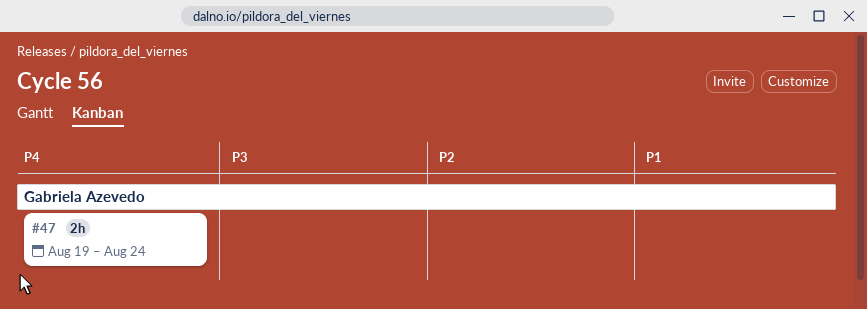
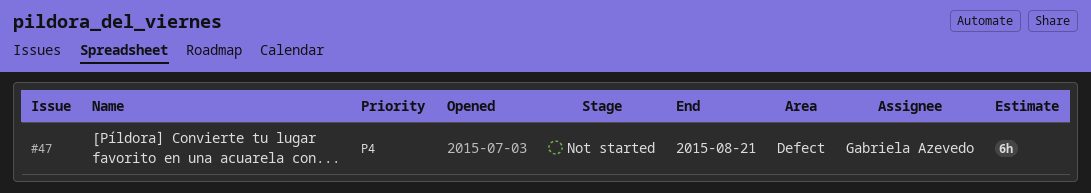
#47, estimate: 2h -> 6h
#47, due: Aug 24 -> Aug 21

